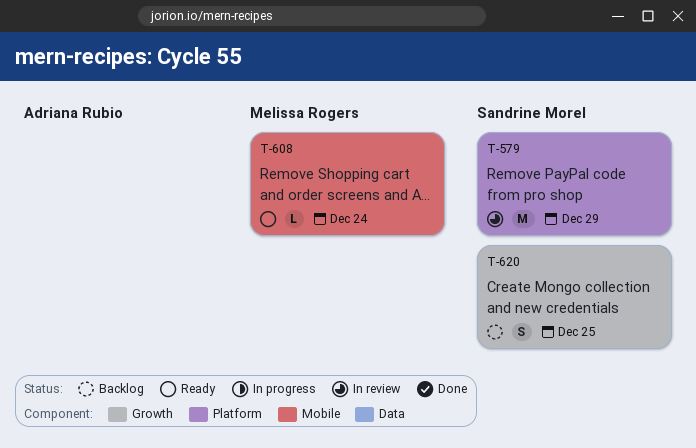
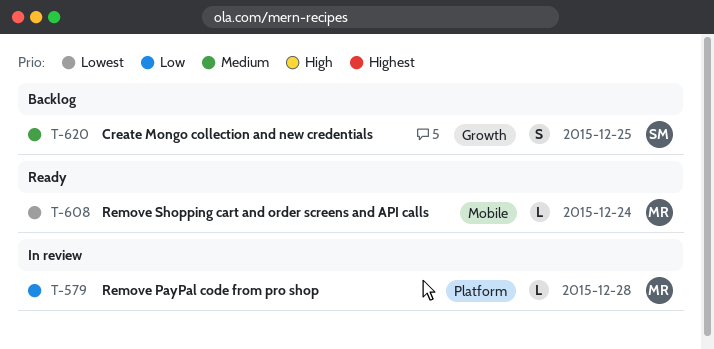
T-579, owner: Sandrine Morel -> Melissa Rogers
T-579, estimate: M -> L
T-579, due: Dec 29 -> Dec 28

